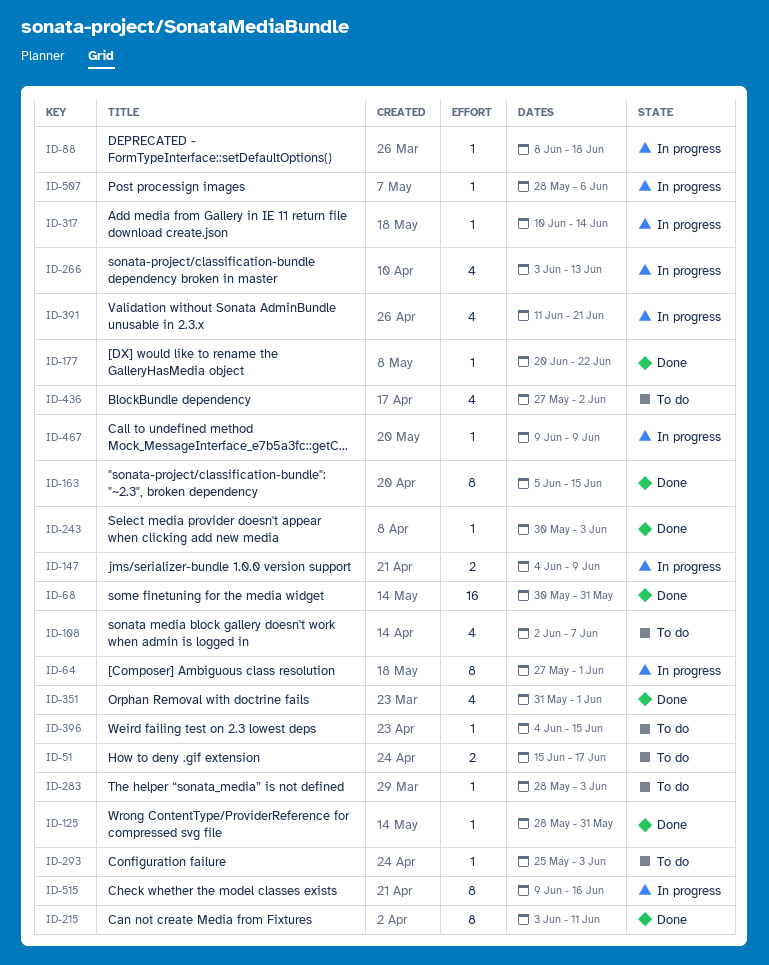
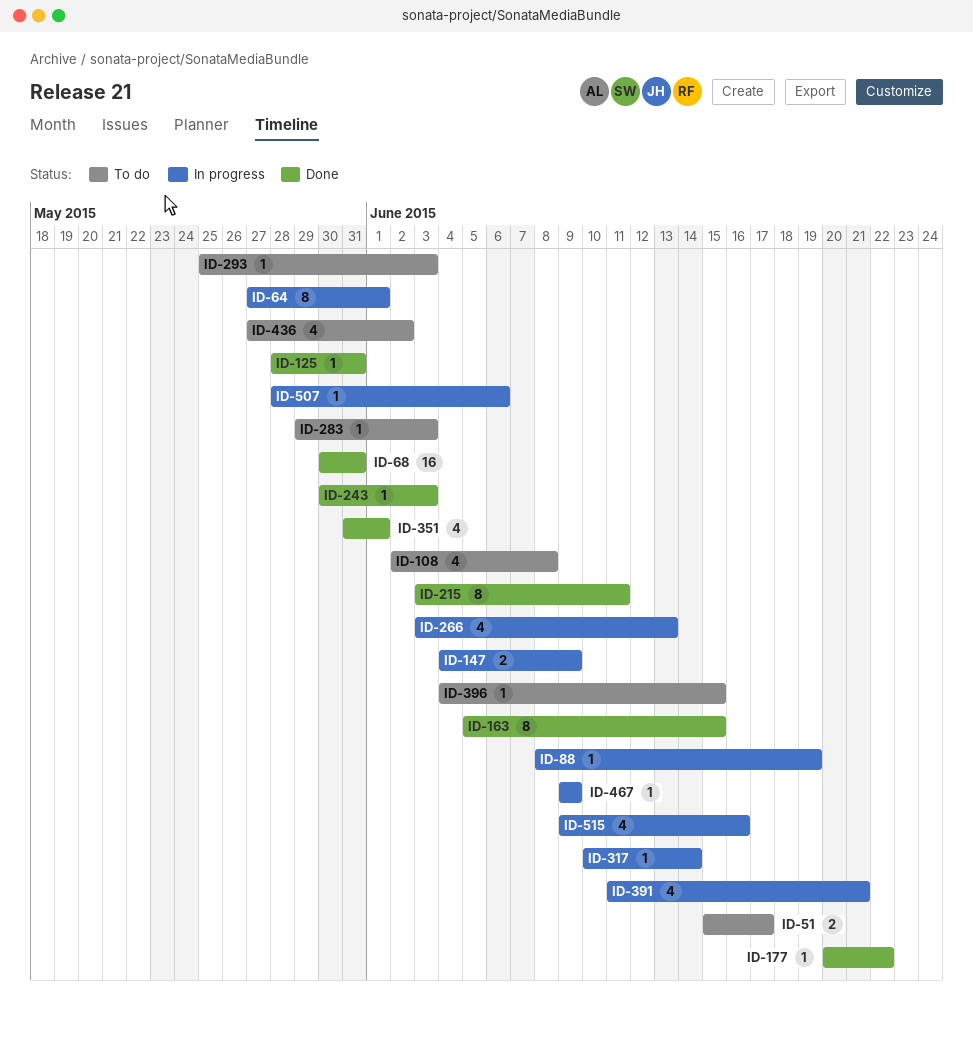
ID-88, due: Jun 18 -> Jun 19
ID-108, due: Jun 7 -> Jun 8
ID-283, start: May 28 -> May 29
ID-515, estimate: 8 -> 4

